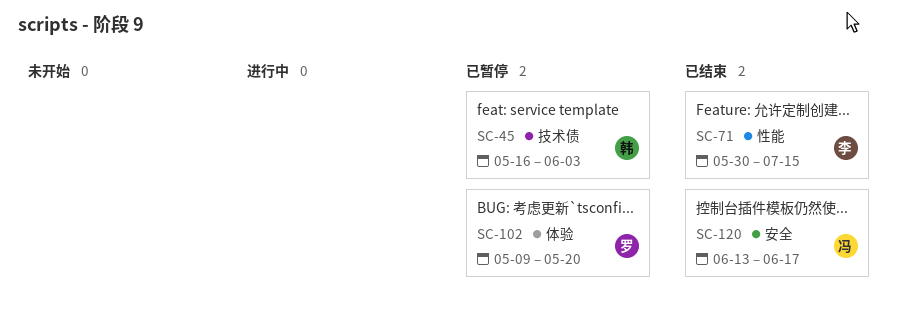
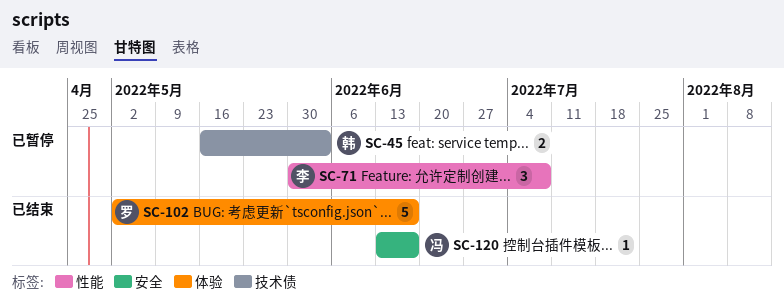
SC-71, status: 已结束 -> 已暂停
SC-71, due: Jul 15 -> Jul 8
SC-102, status: 已暂停 -> 已结束
SC-102, start: May 9 -> May 2
SC-102, due: May 20 -> Jun 17

